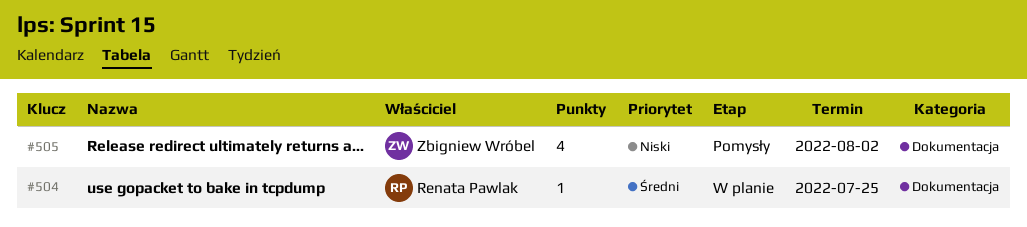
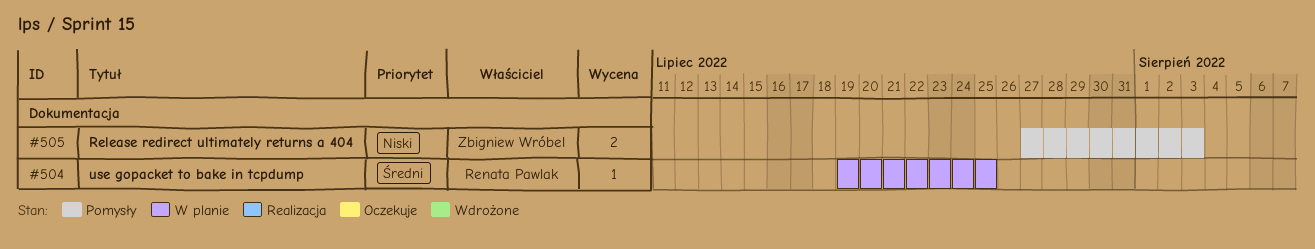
#505, estimate: 4 -> 2
#505, due: Aug 2 -> Aug 3

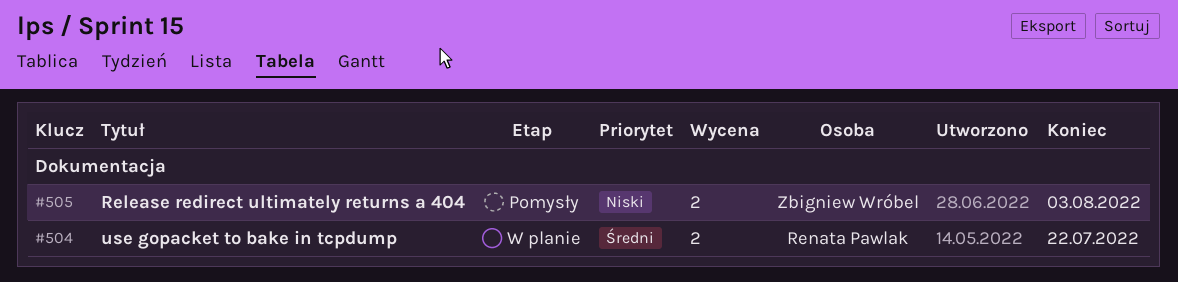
#504, estimate: 1 -> 2
#504, due: Jul 25 -> Jul 22

